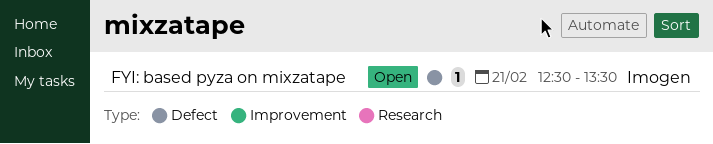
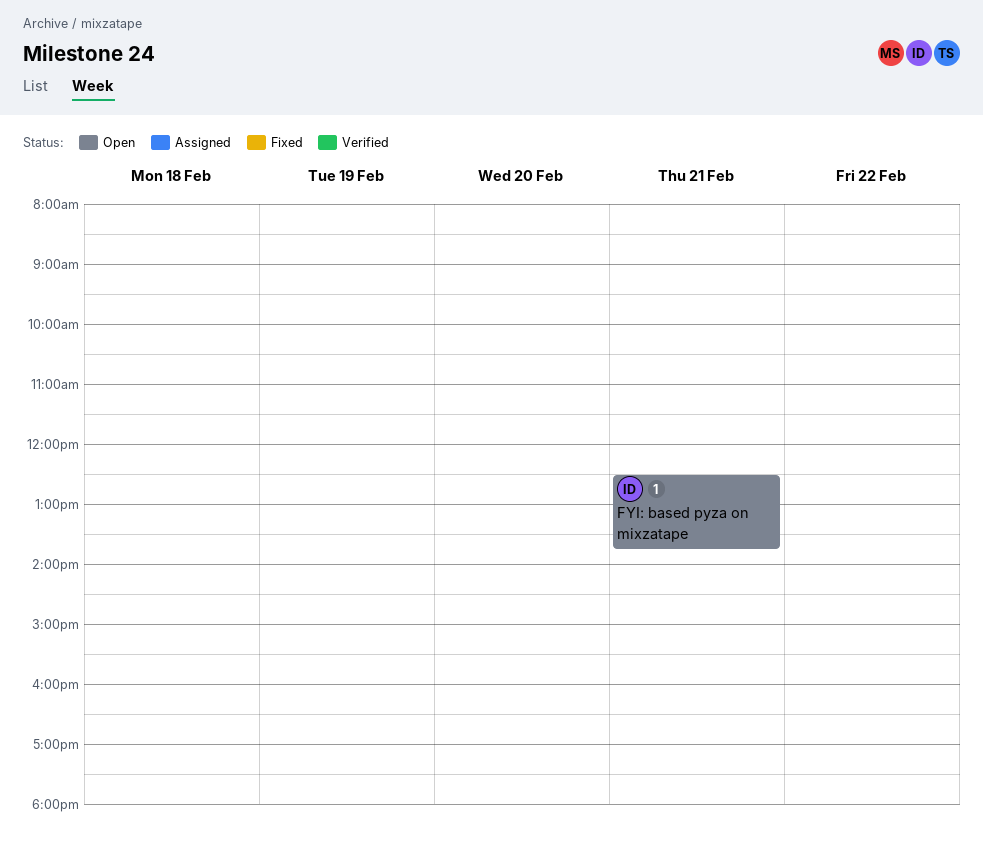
FYI: based pyza on mixzatape, ends: 13:30 -> 13:45

